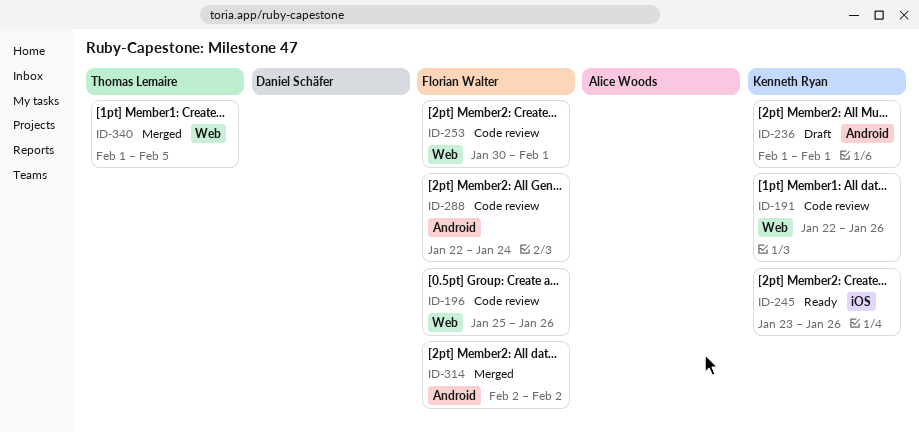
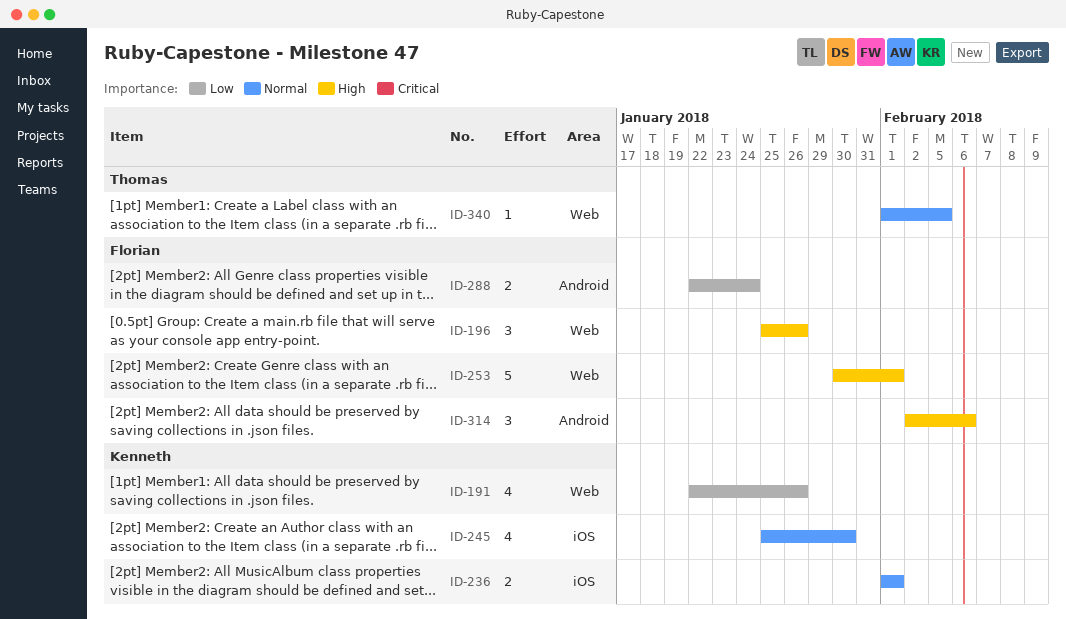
ID-236, label: Android -> iOS
ID-245, start: Jan 23 -> Jan 25
ID-245, due: Jan 26 -> Jan 30
ID-314, due: Feb 2 -> Feb 6

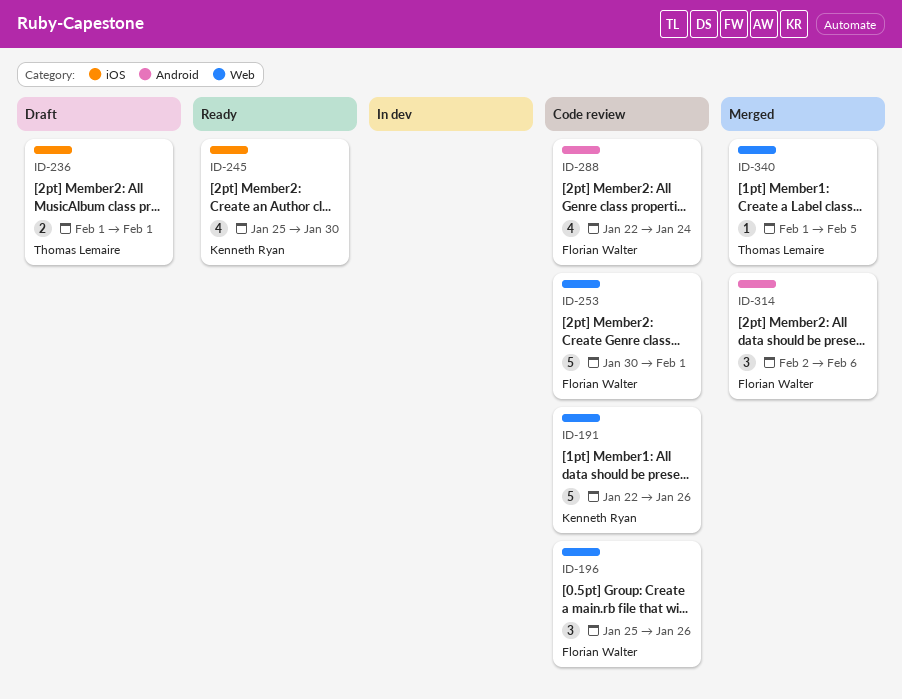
ID-191, estimate: 4 -> 5
ID-236, owner: Kenneth Ryan -> Thomas Lemaire
ID-288, estimate: 2 -> 4

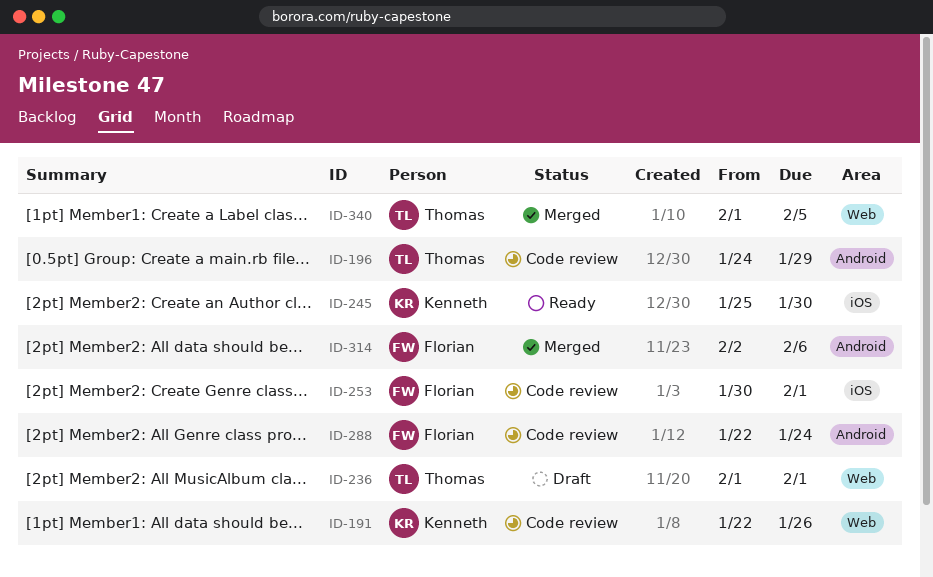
ID-196, owner: Florian Walter -> Thomas Lemaire
ID-196, label: Web -> Android
ID-196, start: Jan 25 -> Jan 24
ID-196, due: Jan 26 -> Jan 29
ID-236, label: iOS -> Web
ID-253, label: Web -> iOS

